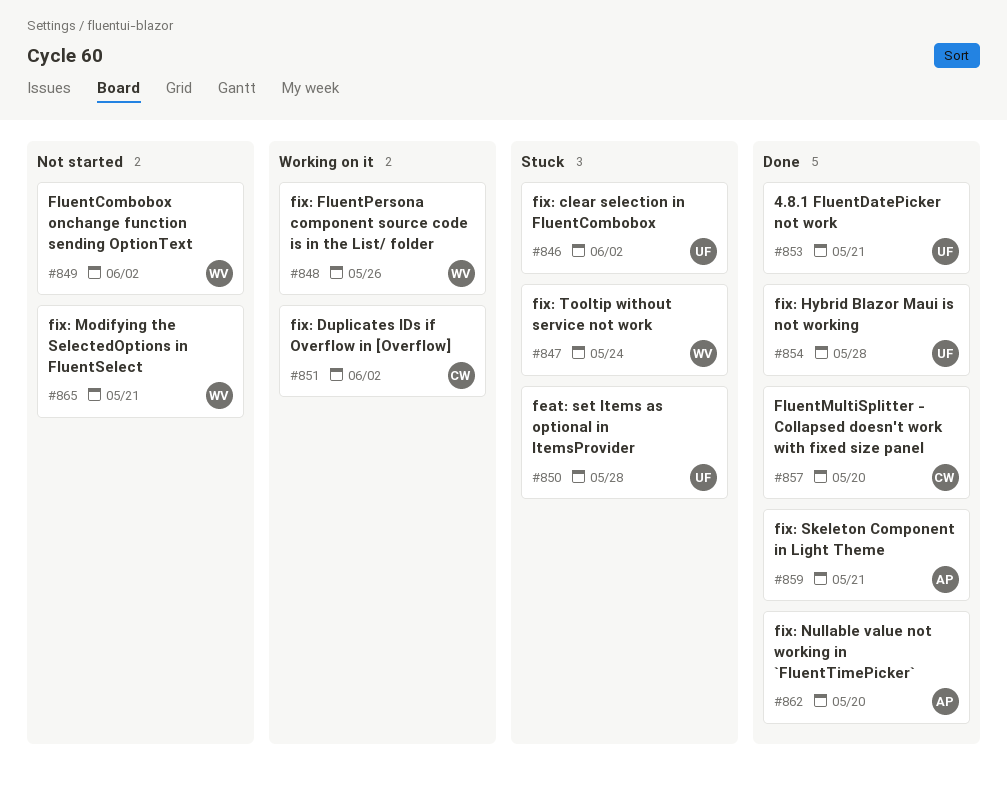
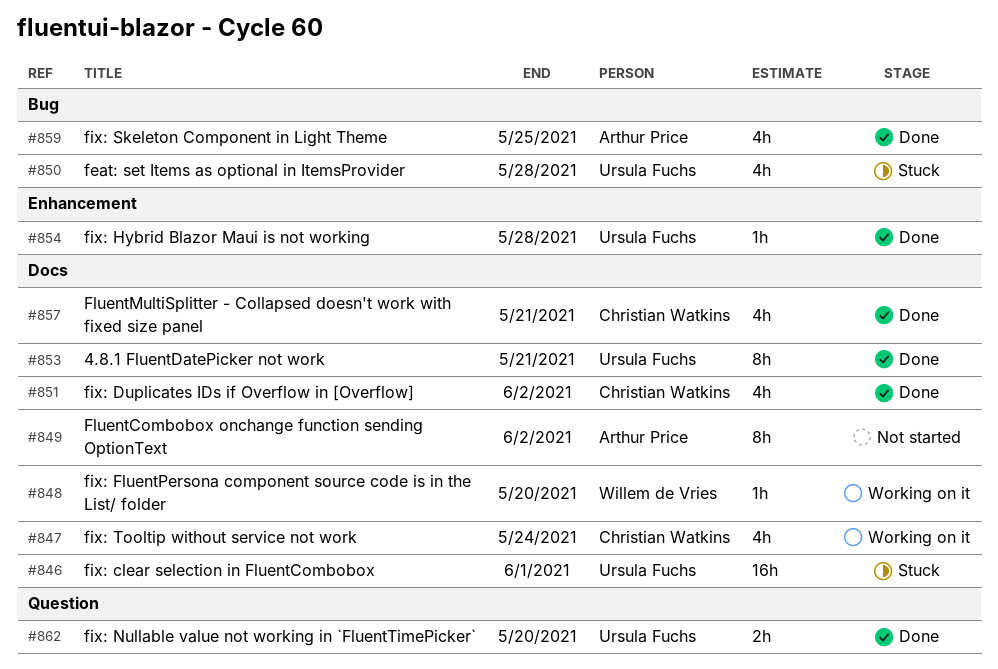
#846, due: Jun 2 -> Jun 1
#847, status: Stuck -> Working on it
#847, owner: Willem de Vries -> Christian Watkins
#848, due: May 26 -> May 20
#849, owner: Willem de Vries -> Arthur Price
#851, status: Working on it -> Done
#857, due: May 20 -> May 21
#859, due: May 21 -> May 25
#862, owner: Arthur Price -> Ursula Fuchs
#865: present -> none

